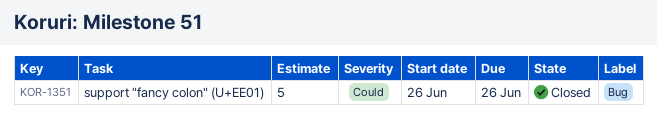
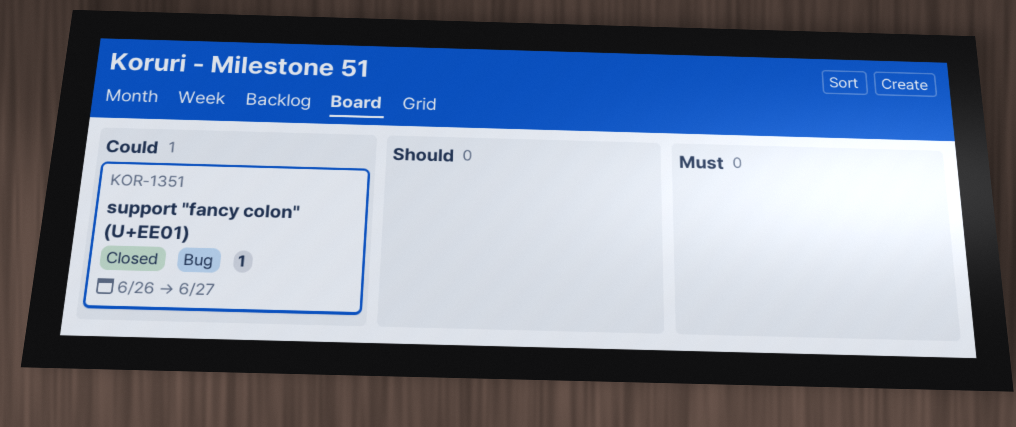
KOR-1351, estimate: 5 -> 1
KOR-1351, due: Jun 26 -> Jun 27

